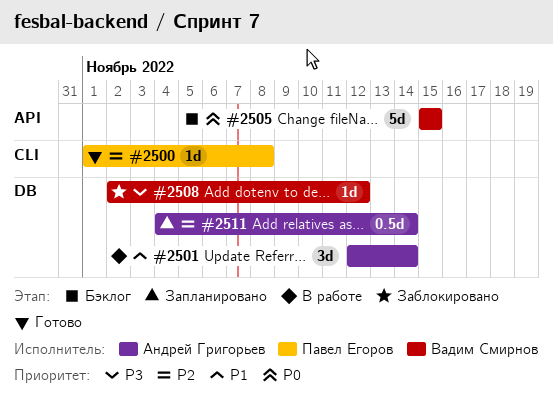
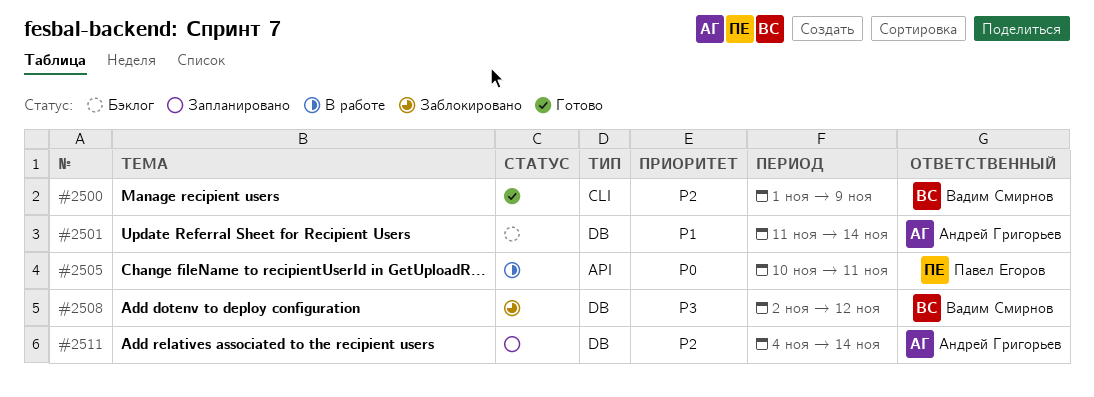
#2500, owner: Павел Егоров -> Вадим Смирнов
#2500, due: Nov 8 -> Nov 9
#2501, status: В работе -> Бэклог
#2501, start: Nov 12 -> Nov 11
#2505, status: Бэклог -> В работе
#2505, owner: Вадим Смирнов -> Павел Егоров
#2505, start: Nov 15 -> Nov 10
#2505, due: Nov 15 -> Nov 11

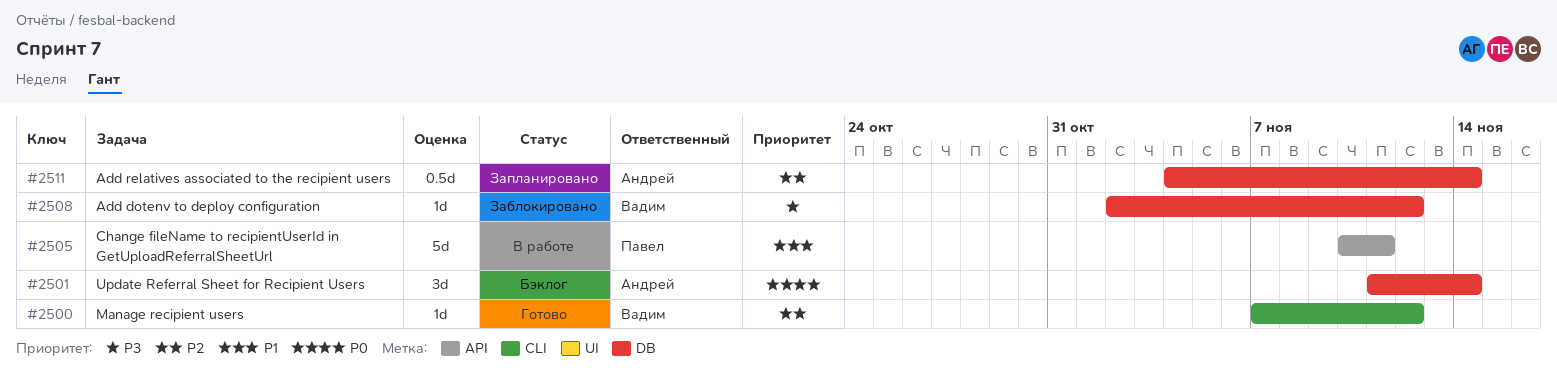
#2500, start: Nov 1 -> Nov 7
#2500, due: Nov 9 -> Nov 12
#2501, priority: P1 -> P0
#2505, priority: P0 -> P1

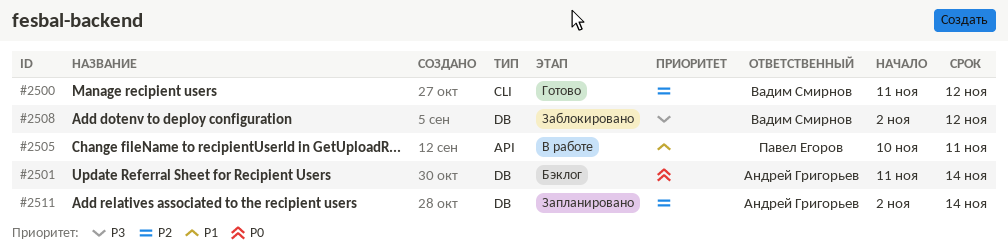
#2500, start: Nov 7 -> Nov 11
#2511, start: Nov 4 -> Nov 2

